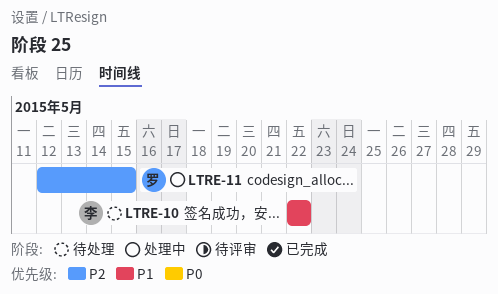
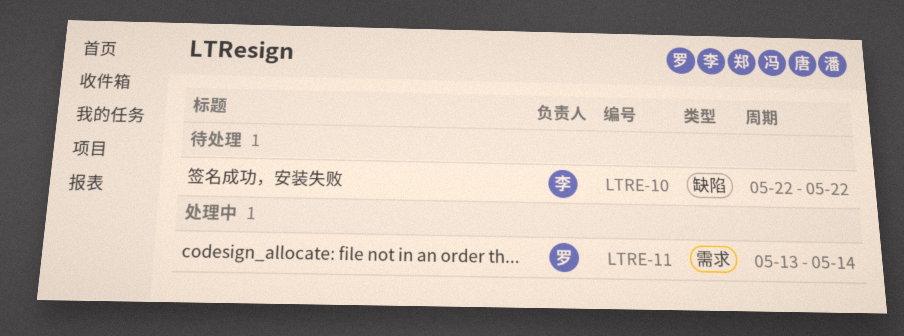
LTRE-11, start: May 12 -> May 13
LTRE-11, due: May 15 -> May 14

